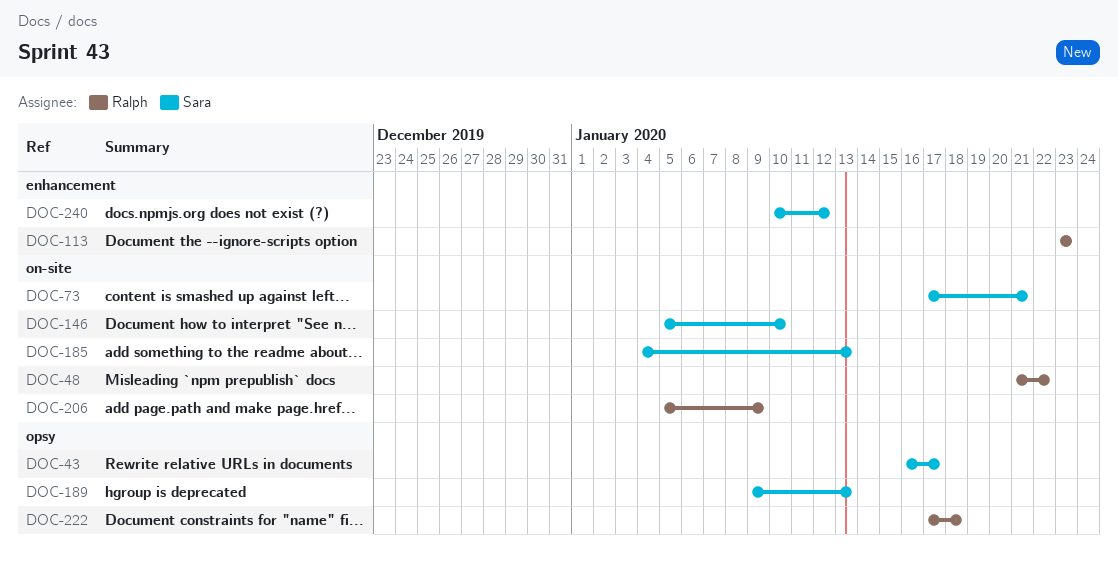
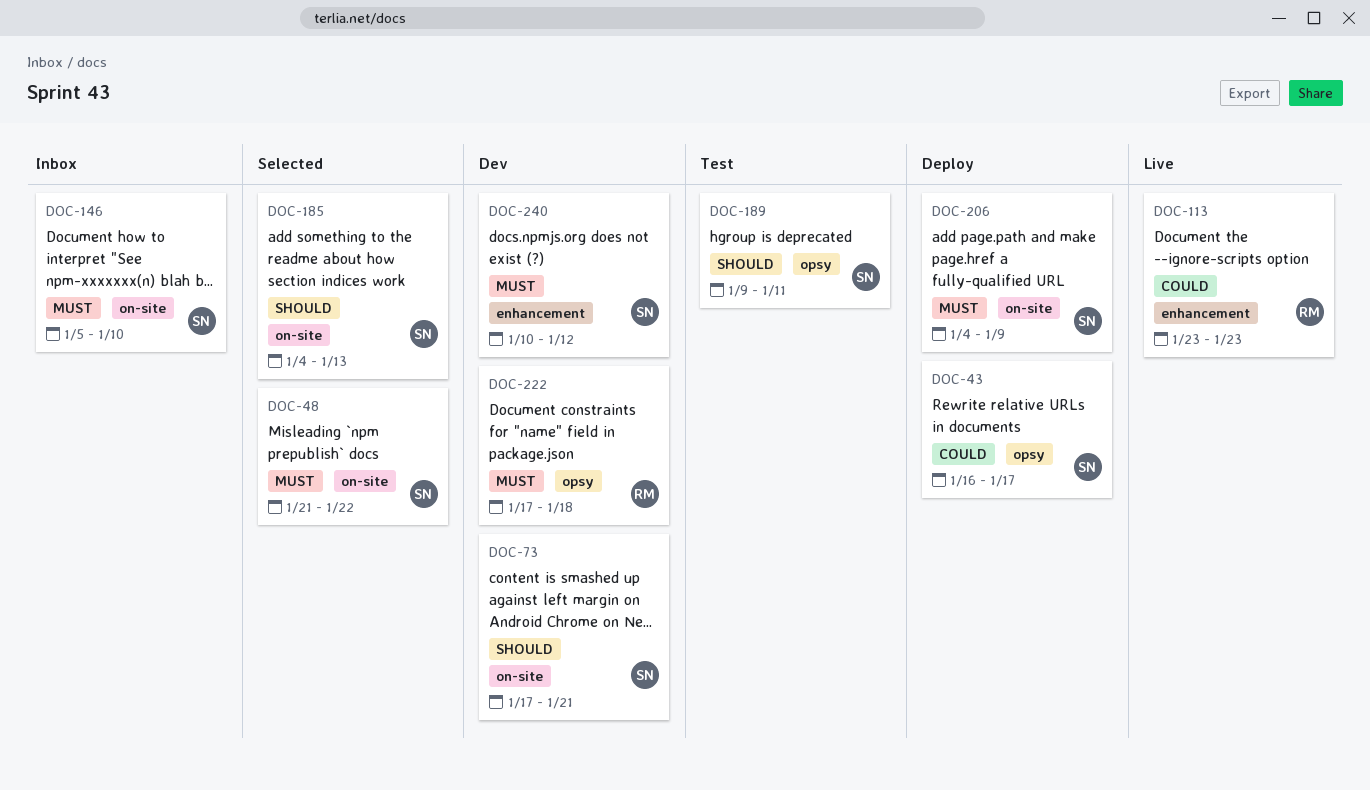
DOC-48, owner: Ralph -> Sara
DOC-189, due: Jan 13 -> Jan 11
DOC-206, owner: Ralph -> Sara
DOC-206, start: Jan 5 -> Jan 4

